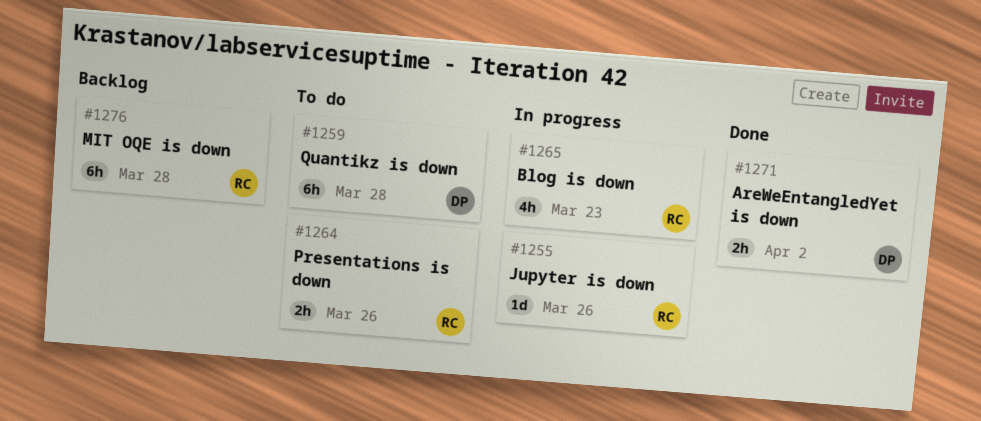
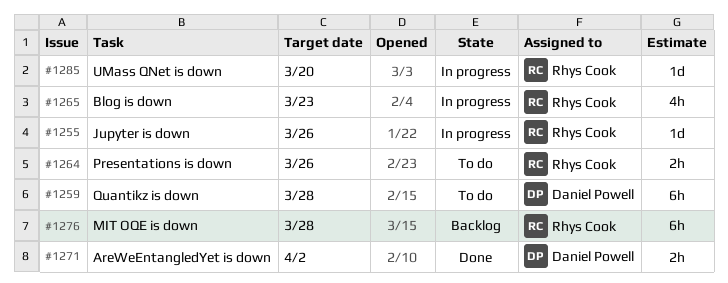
#1285: none -> present

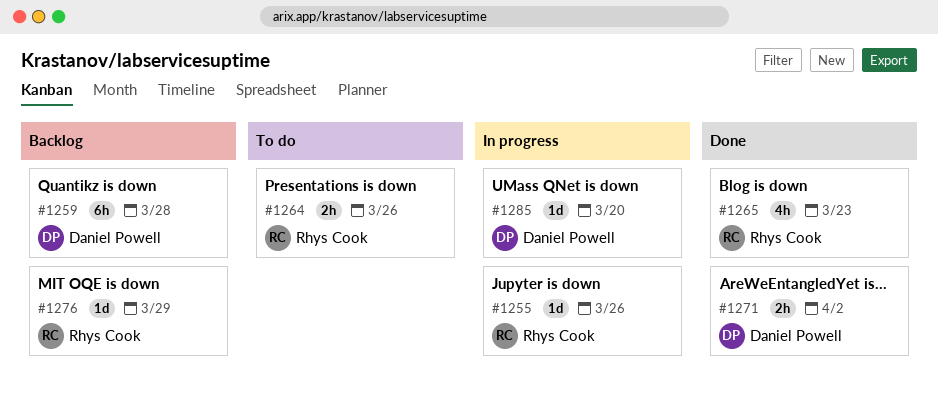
#1259, status: To do -> Backlog
#1265, status: In progress -> Done
#1276, estimate: 6h -> 1d
#1276, due: Mar 28 -> Mar 29
#1285, owner: Rhys Cook -> Daniel Powell

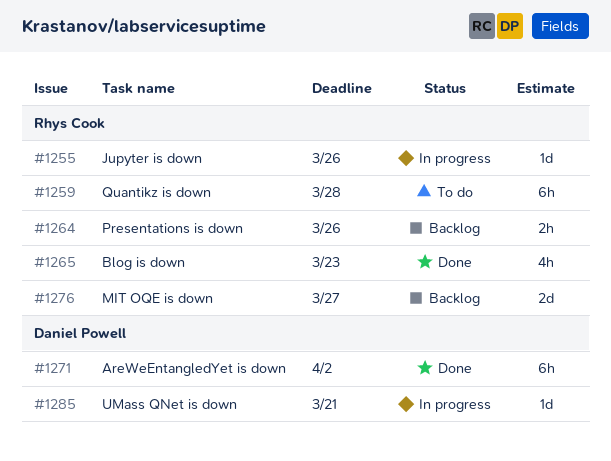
#1259, status: Backlog -> To do
#1259, owner: Daniel Powell -> Rhys Cook
#1264, status: To do -> Backlog
#1271, estimate: 2h -> 6h
#1276, estimate: 1d -> 2d
#1276, due: Mar 29 -> Mar 27
#1285, due: Mar 20 -> Mar 21

